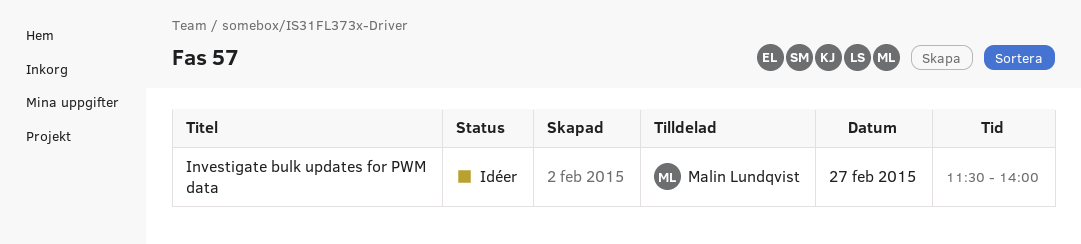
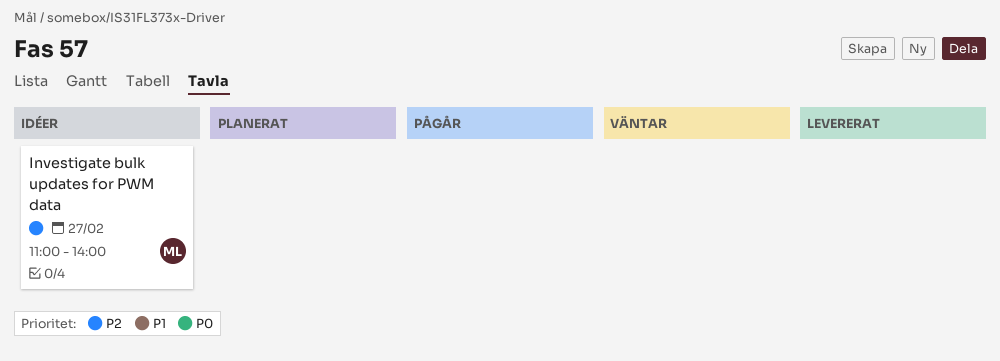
Investigate bulk updates for PWM data, begins: 11:30 -> 11:00

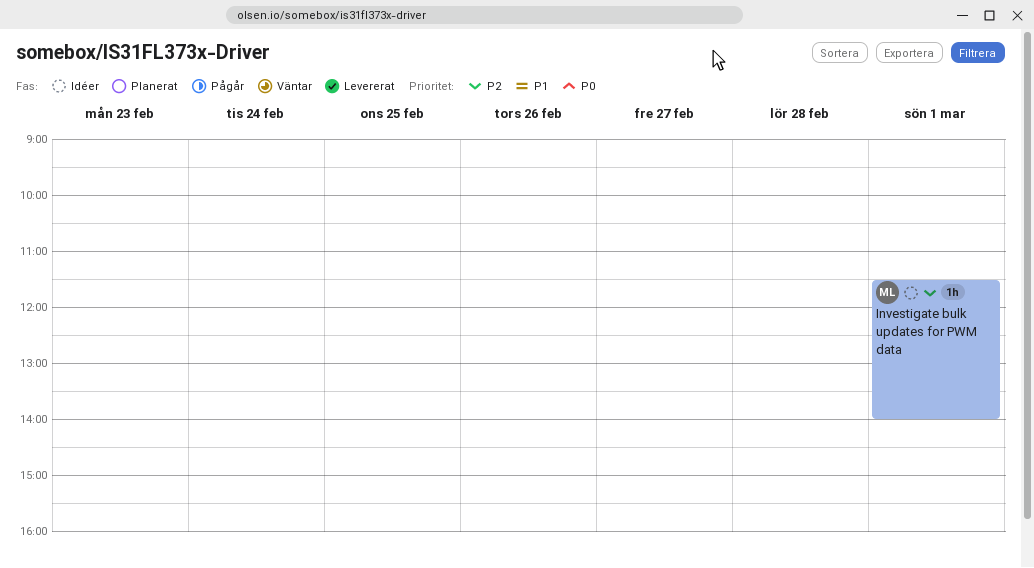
Investigate bulk updates for PWM data, day: Feb 27 -> Mar 1
Investigate bulk updates for PWM data, begins: 11:00 -> 11:30

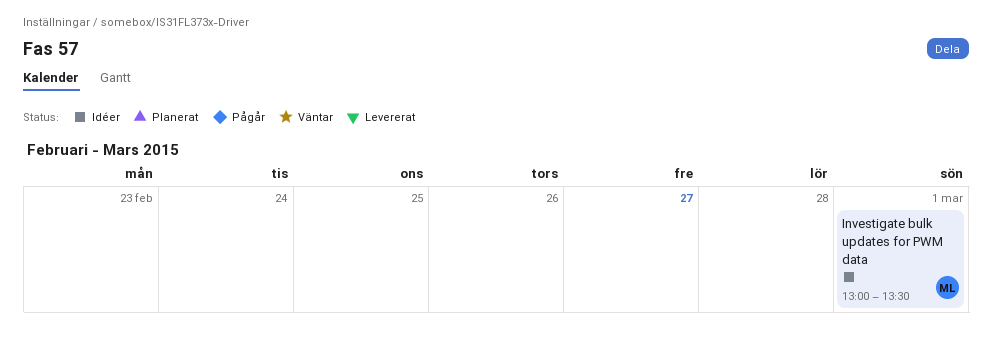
Investigate bulk updates for PWM data, begins: 11:30 -> 13:00
Investigate bulk updates for PWM data, ends: 14:00 -> 13:30

